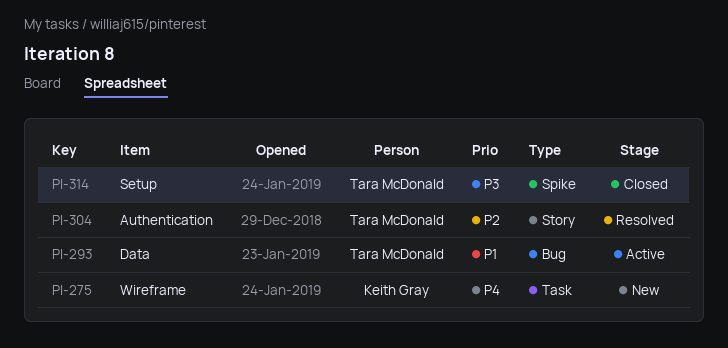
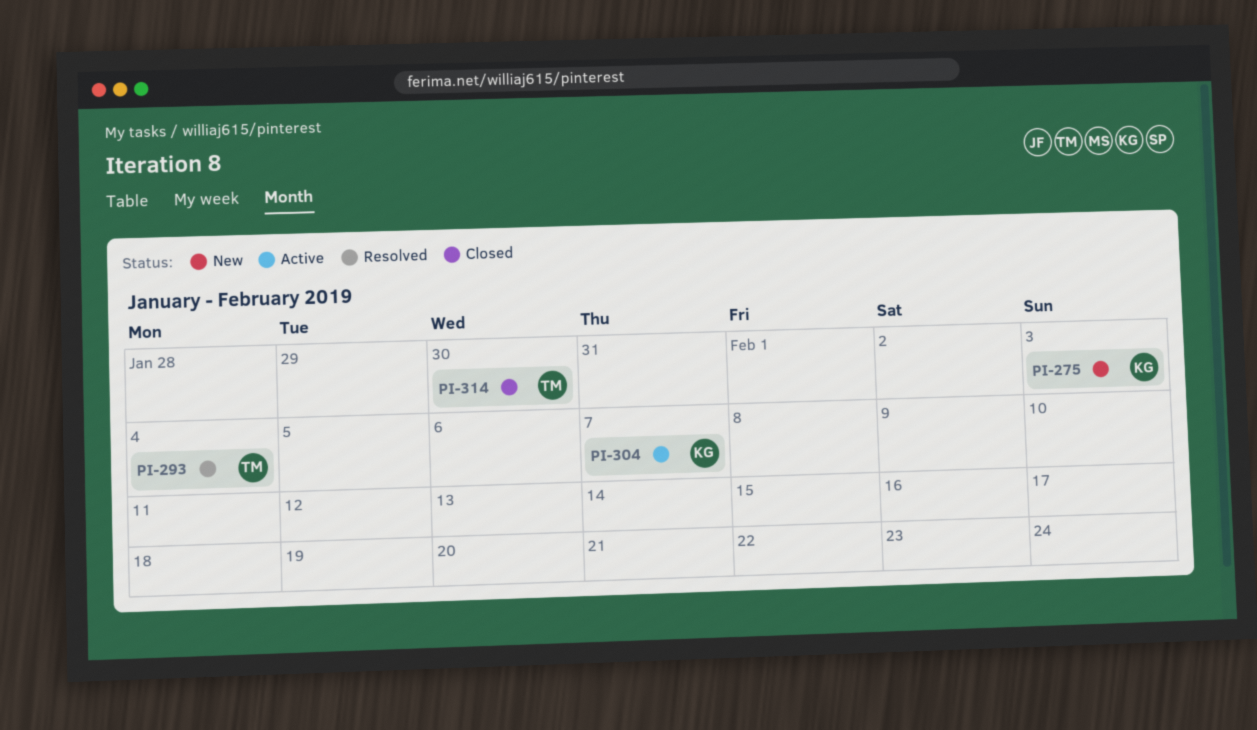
PI-293, status: Active -> Resolved
PI-304, status: Resolved -> Active
PI-304, owner: Tara McDonald -> Keith Gray

